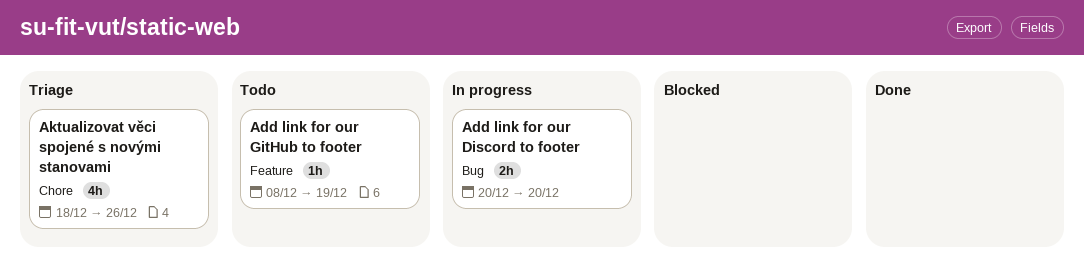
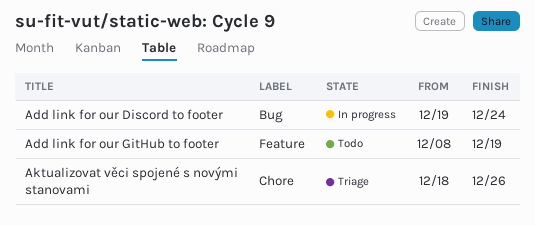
Add link for our Discord to footer, start: Dec 20 -> Dec 19
Add link for our Discord to footer, due: Dec 20 -> Dec 24

